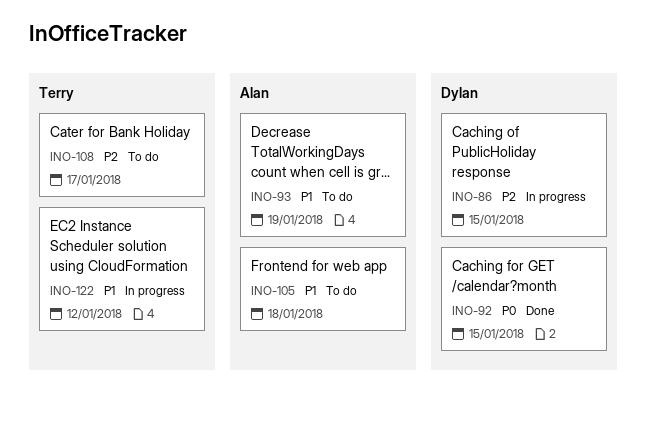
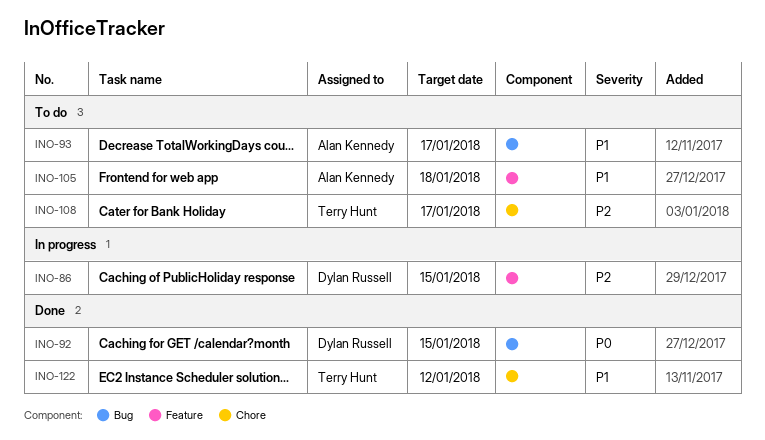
INO-93, due: Jan 19 -> Jan 17
INO-122, status: In progress -> Done

